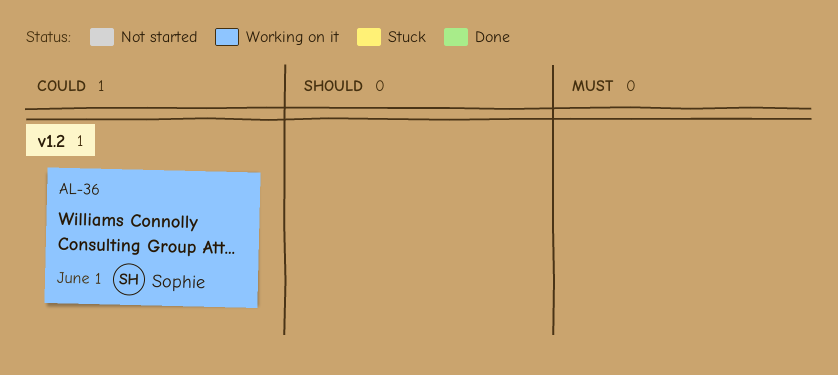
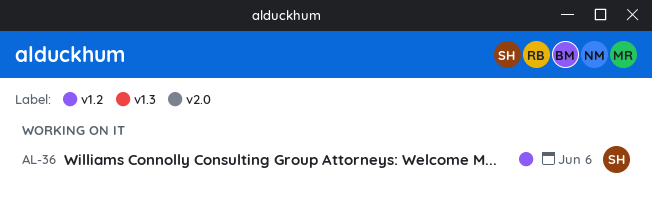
AL-36, due: Jun 1 -> Jun 6

